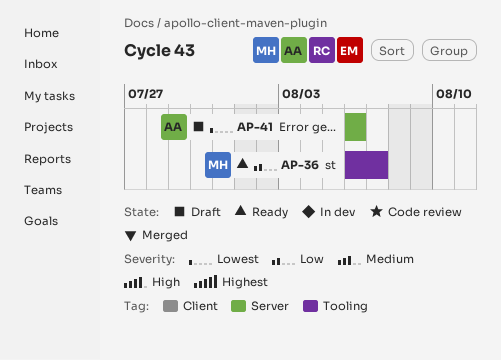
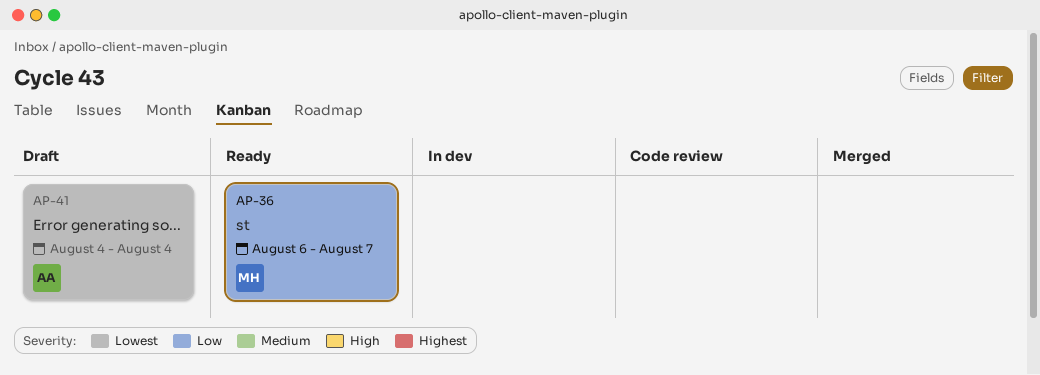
AP-41, start: Aug 6 -> Aug 4
AP-41, due: Aug 6 -> Aug 4

